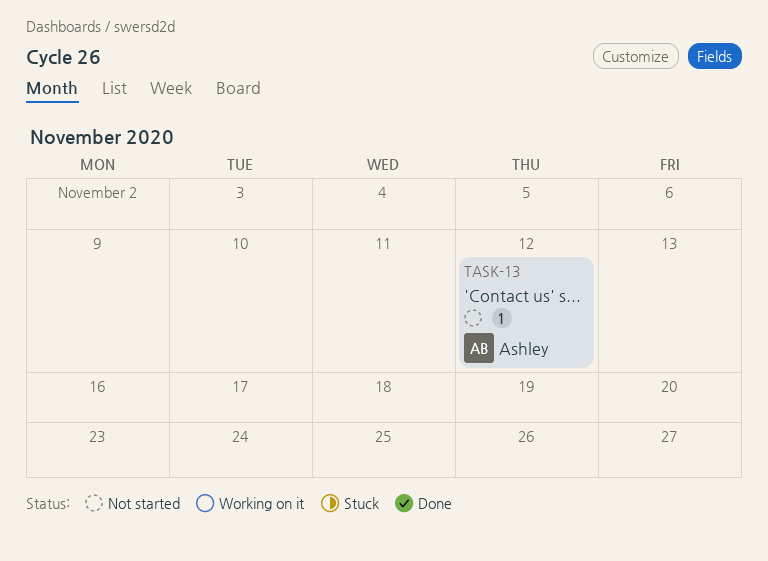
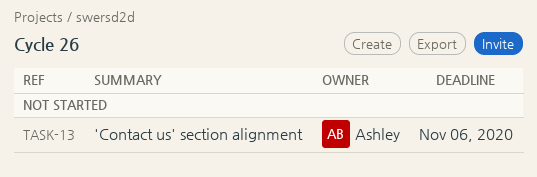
TASK-13, due: Nov 12 -> Nov 6

